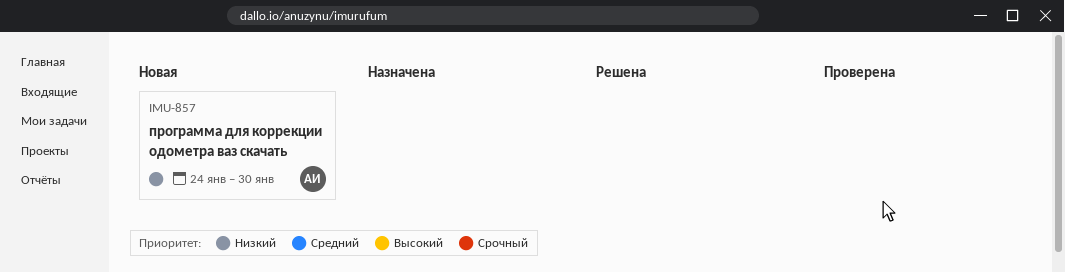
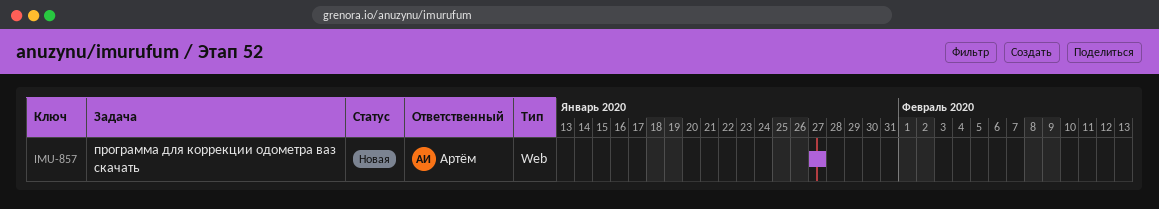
IMU-857, start: Jan 24 -> Jan 27
IMU-857, due: Jan 30 -> Jan 27

